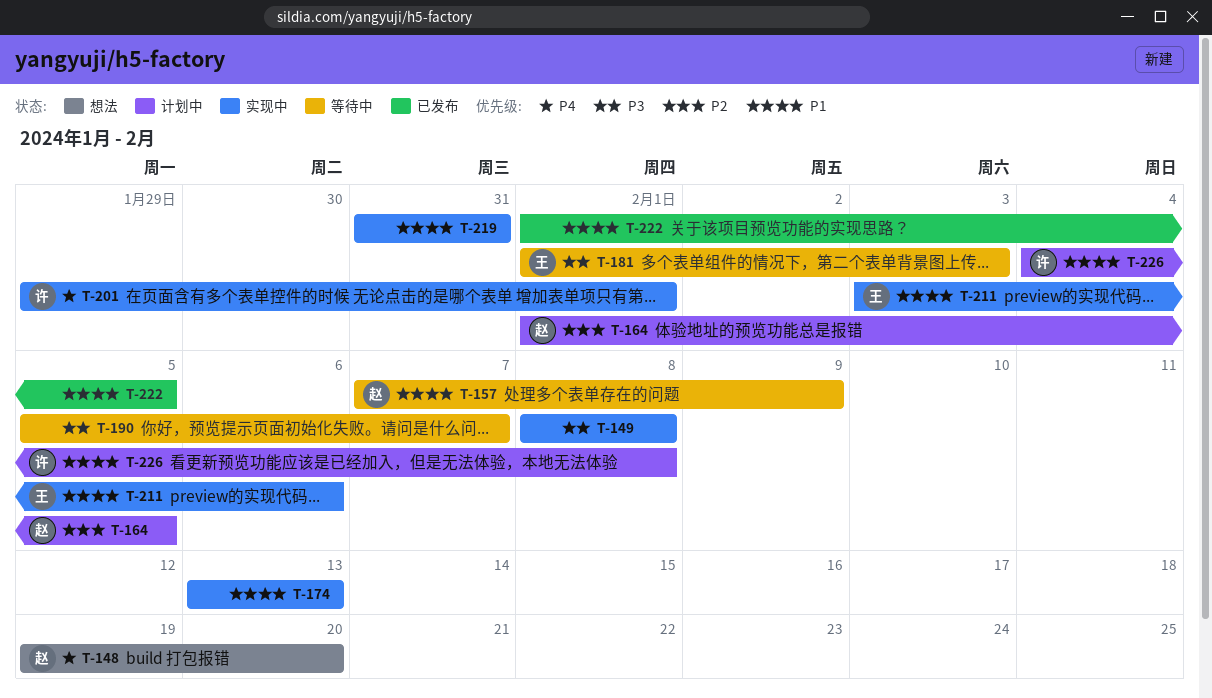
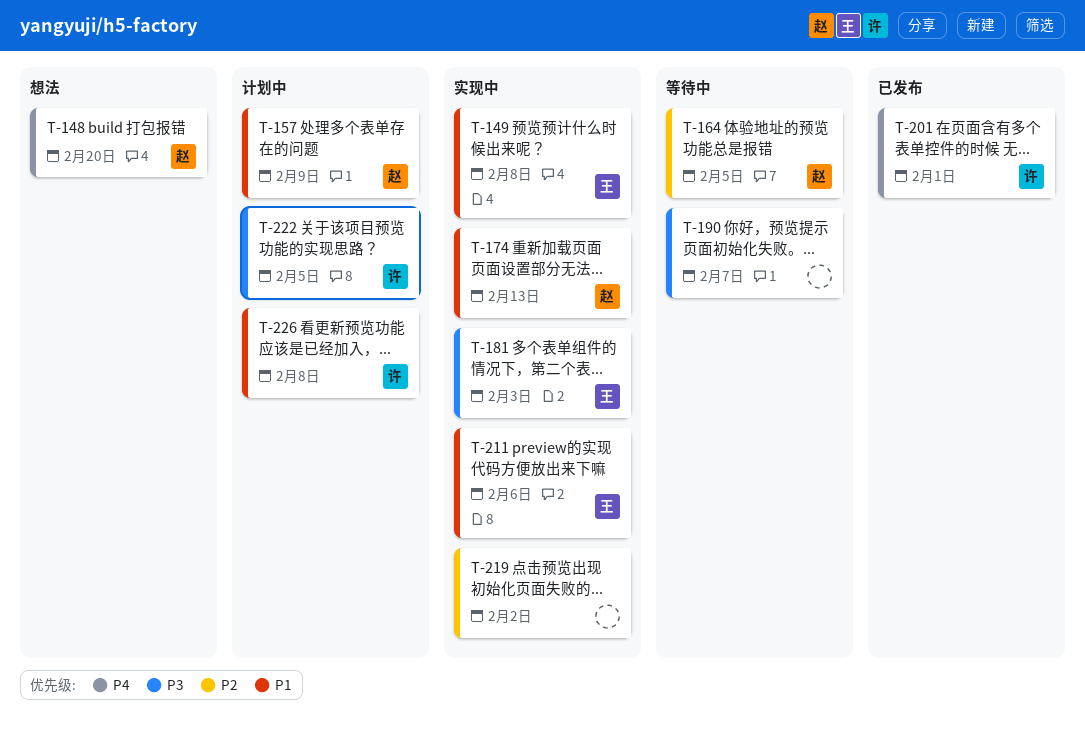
T-149, owner: none -> 王
T-149, priority: P3 -> P1
T-157, status: 等待中 -> 计划中
T-164, status: 计划中 -> 等待中
T-174, owner: none -> 赵
T-181, status: 等待中 -> 实现中
T-201, status: 实现中 -> 已发布
T-219, priority: P1 -> P2
T-219, due: Jan 31 -> Feb 2
T-222, status: 已发布 -> 计划中
T-222, owner: none -> 许
T-222, priority: P1 -> P3

